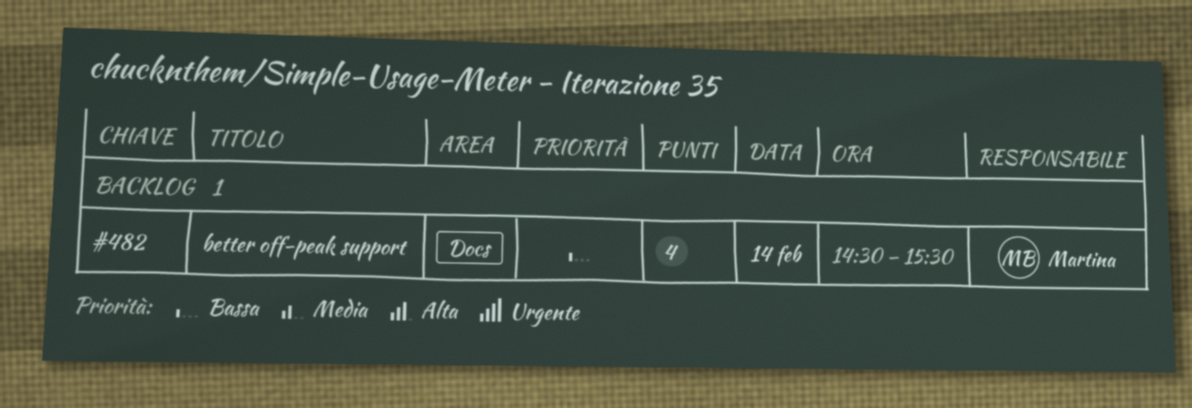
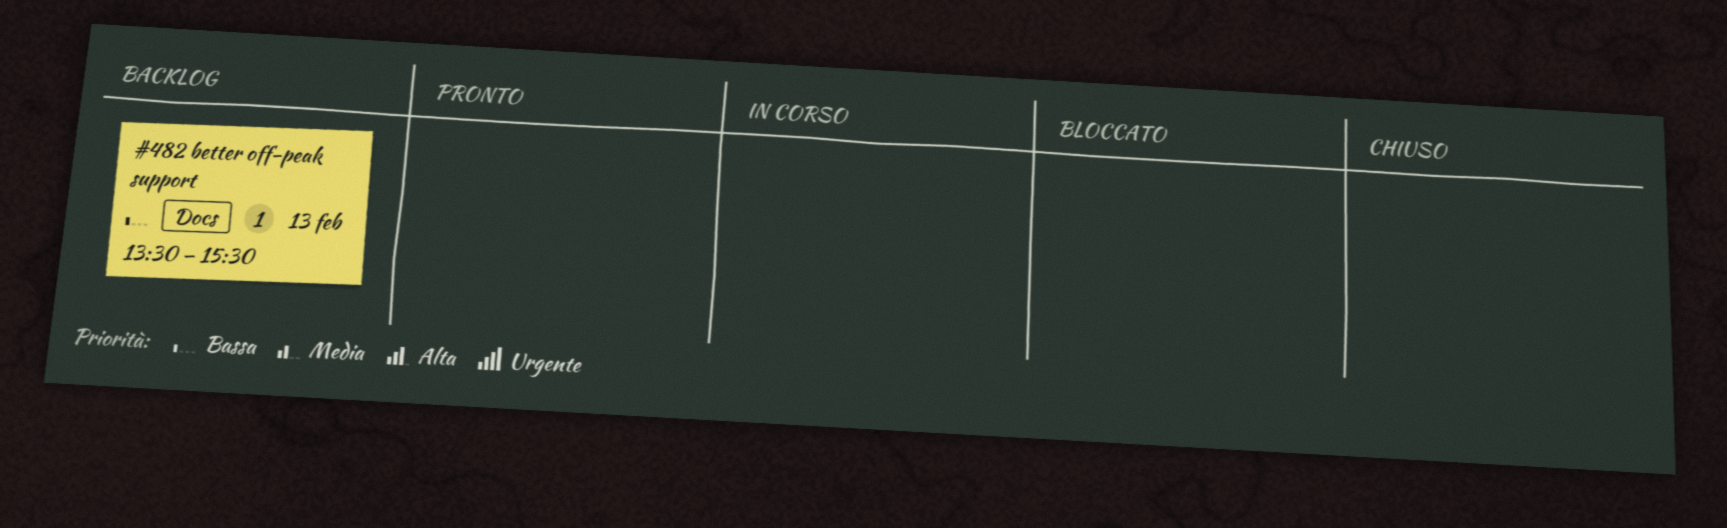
#482, estimate: 4 -> 1
#482, day: Feb 14 -> Feb 13
#482, begins: 14:30 -> 13:30

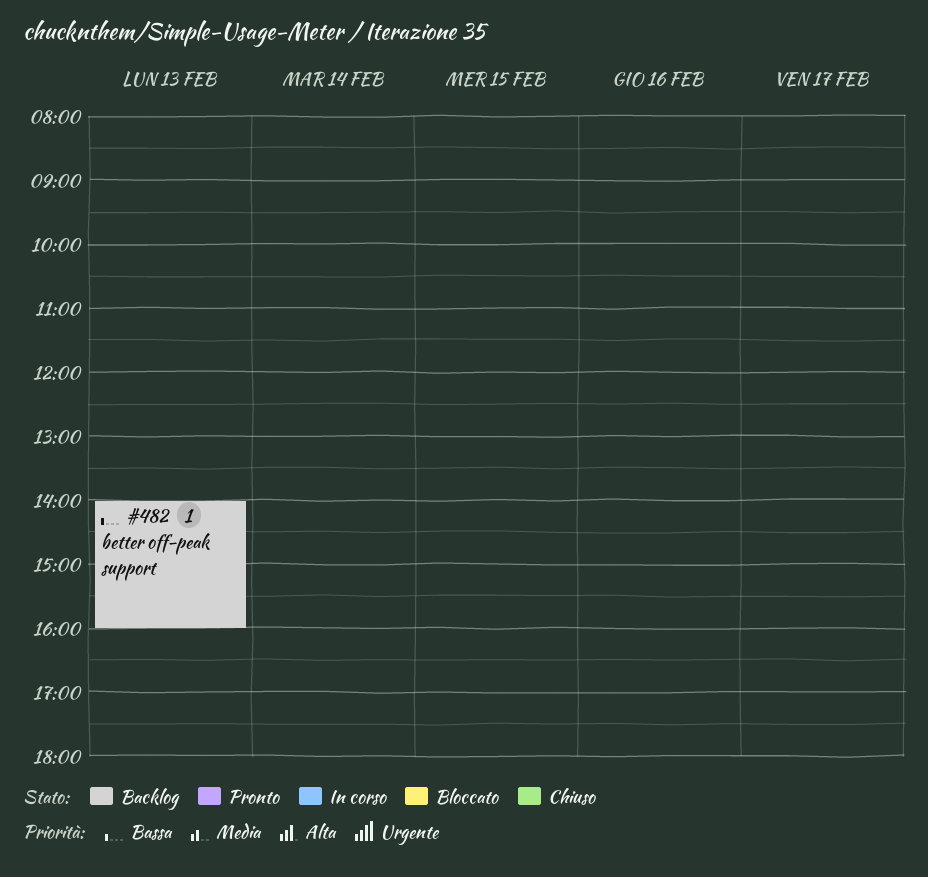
#482, begins: 13:30 -> 14:00
#482, ends: 15:30 -> 16:00

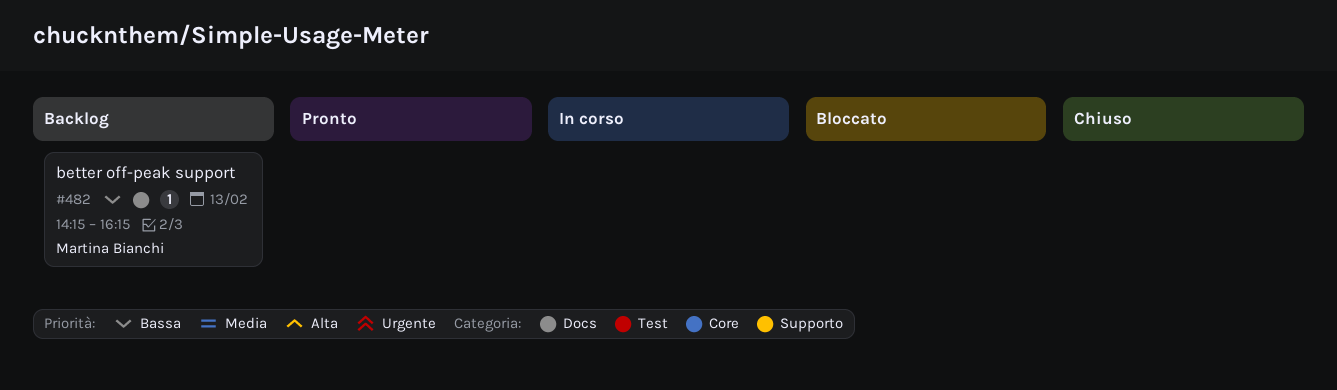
#482, begins: 14:00 -> 14:15
#482, ends: 16:00 -> 16:15

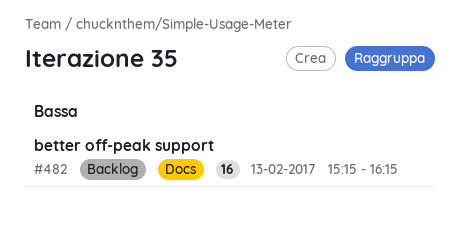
#482, estimate: 1 -> 16
#482, begins: 14:15 -> 15:15

